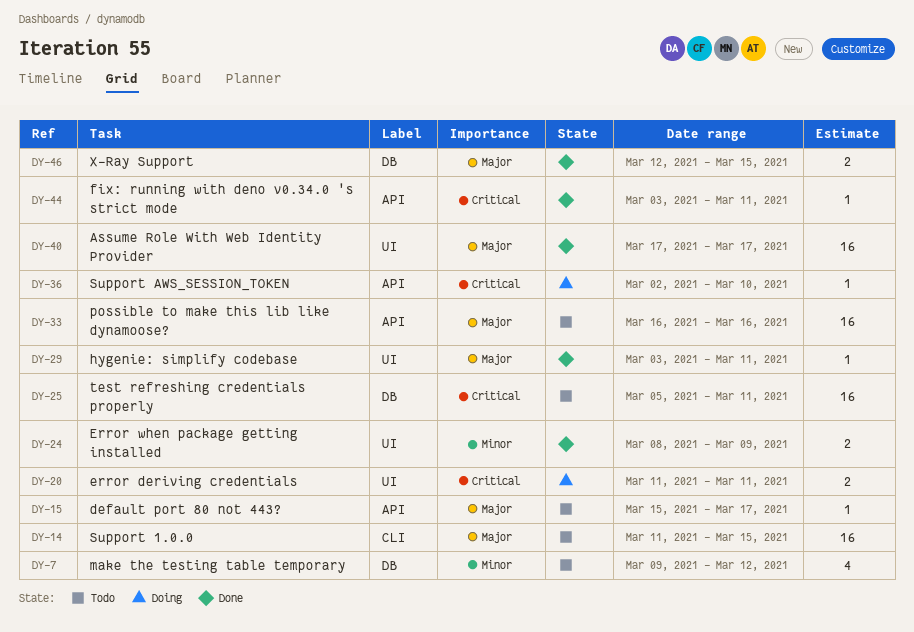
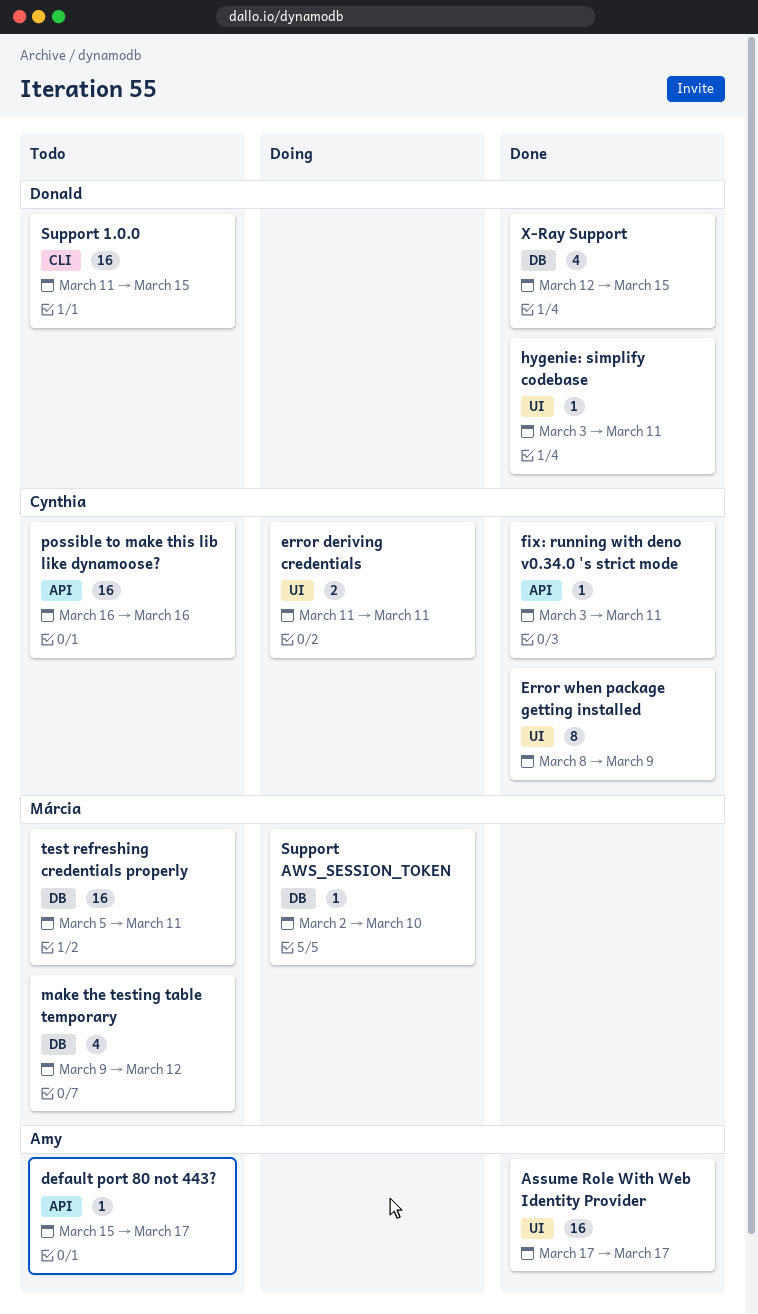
Error when package getting installed, estimate: 2 -> 8
Support AWS_SESSION_TOKEN, label: API -> DB
X-Ray Support, estimate: 2 -> 4

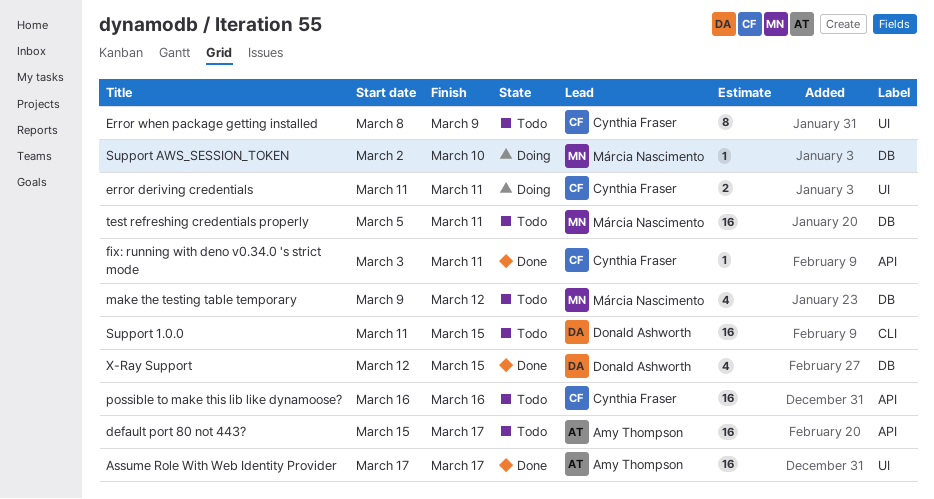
default port 80 not 443?, estimate: 1 -> 16
Error when package getting installed, status: Done -> Todo
hygenie: simplify codebase: present -> none

